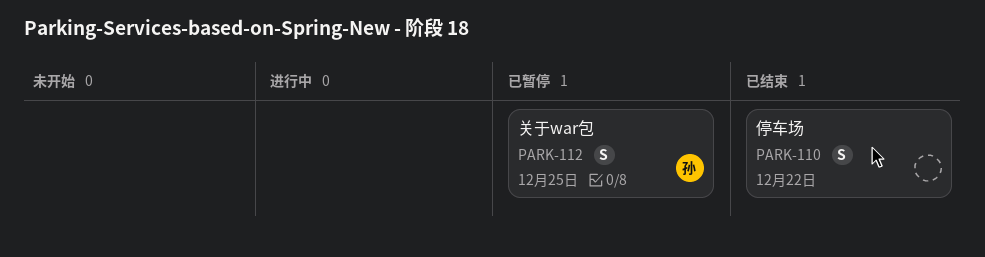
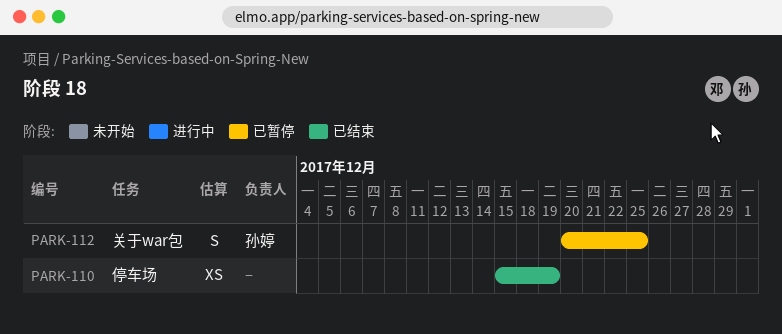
PARK-110, estimate: S -> XS
PARK-110, due: Dec 22 -> Dec 19

